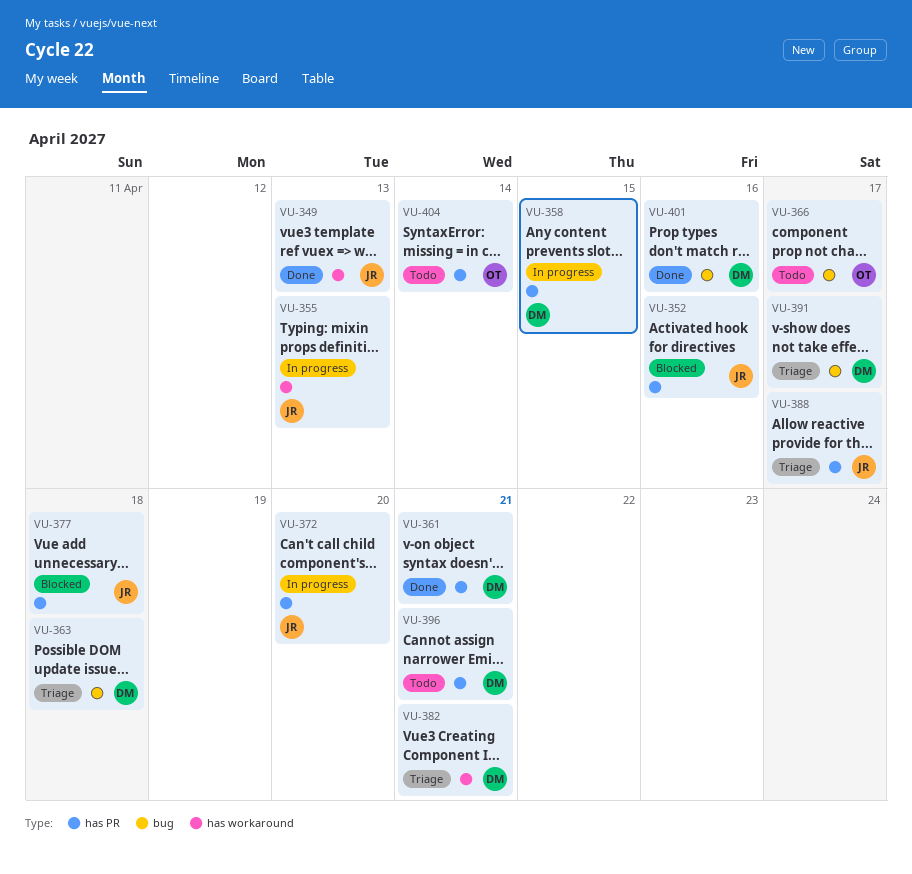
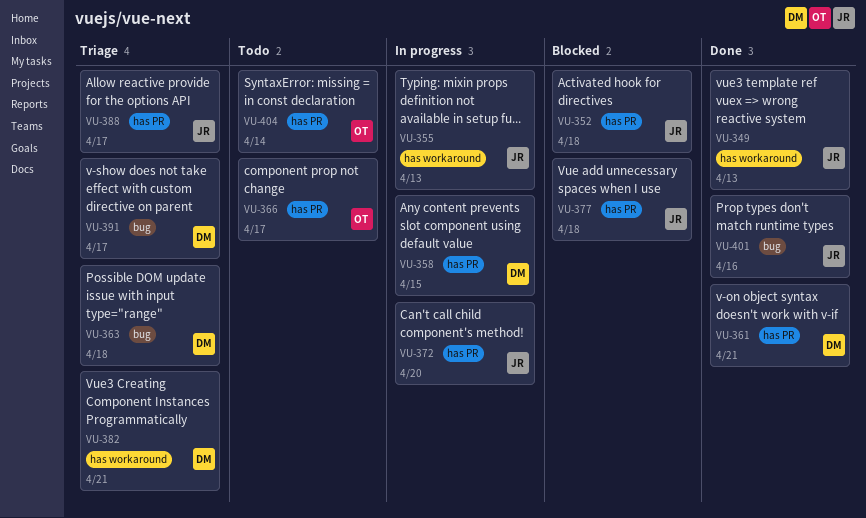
VU-352, due: Apr 16 -> Apr 18
VU-366, label: bug -> has PR
VU-396: present -> none
VU-401, owner: DM -> JR

